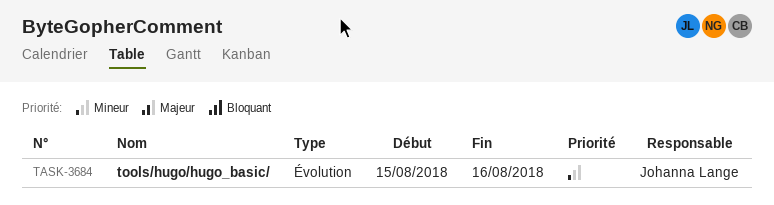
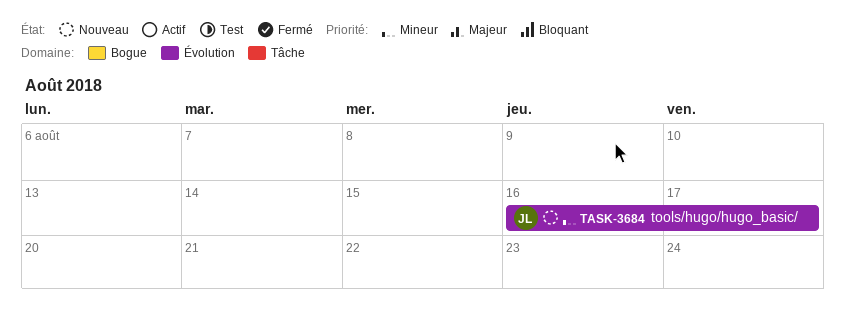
TASK-3684, start: Aug 15 -> Aug 16
TASK-3684, due: Aug 16 -> Aug 17

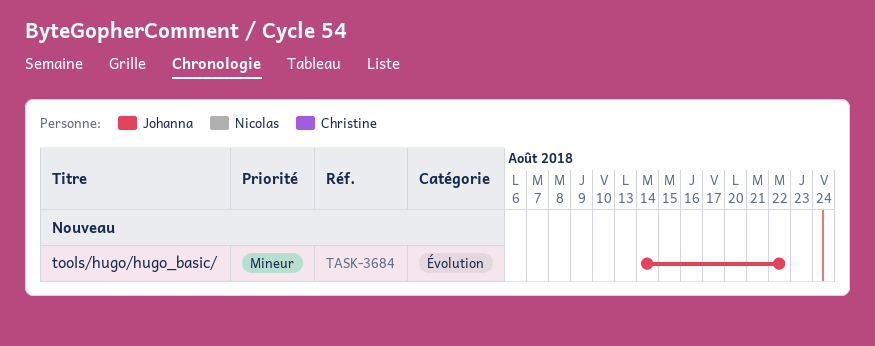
TASK-3684, start: Aug 16 -> Aug 14
TASK-3684, due: Aug 17 -> Aug 22

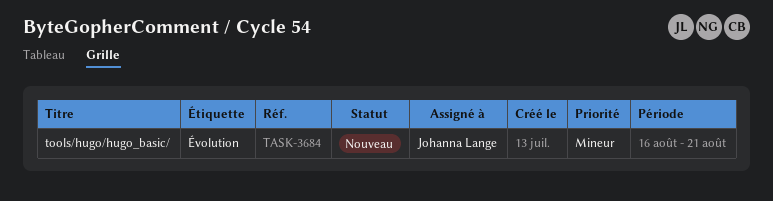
TASK-3684, start: Aug 14 -> Aug 16
TASK-3684, due: Aug 22 -> Aug 21

